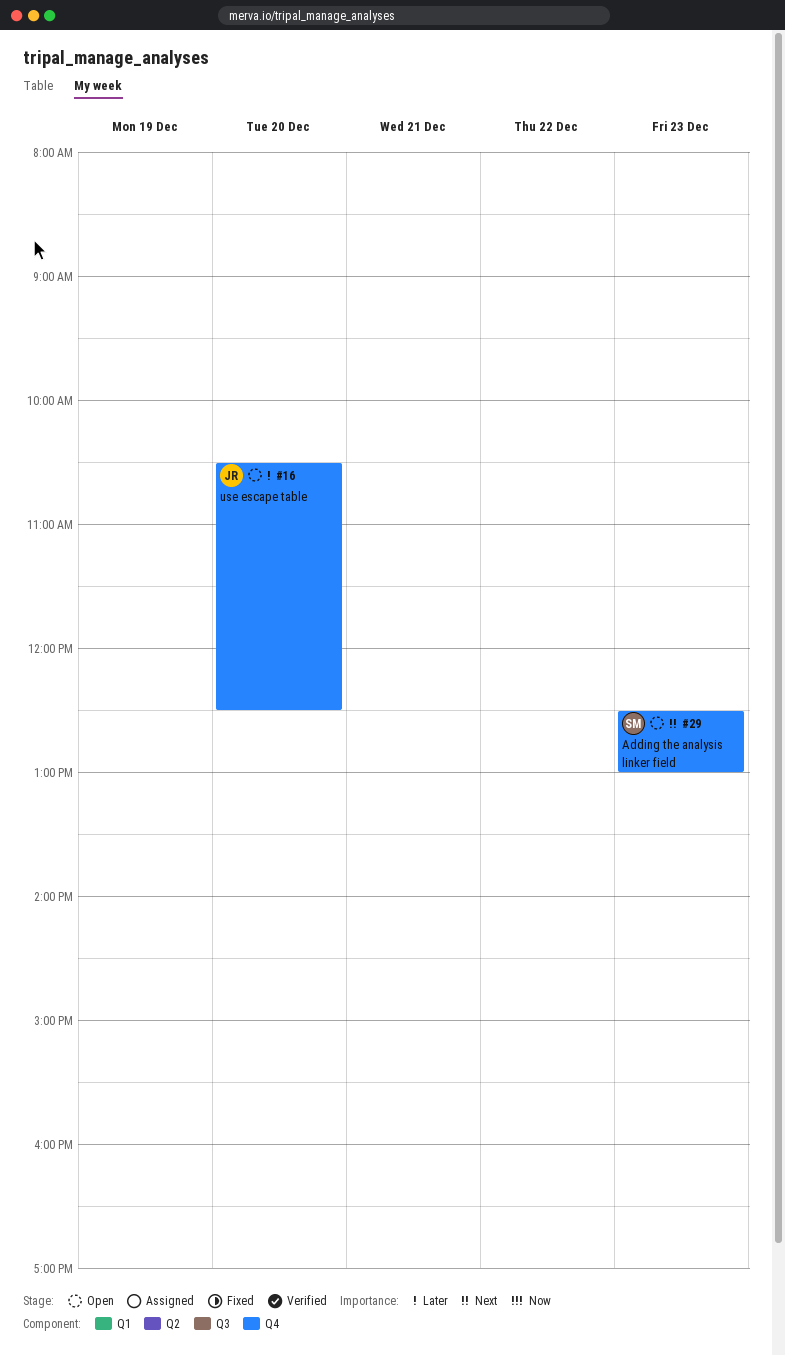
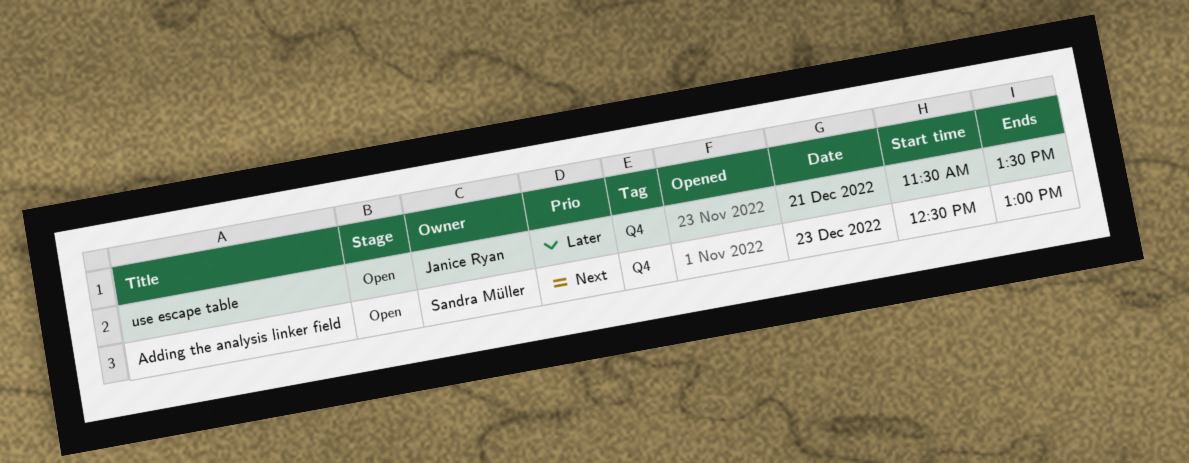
use escape table, day: Dec 20 -> Dec 21
use escape table, begins: 10:30 -> 11:30
use escape table, ends: 12:30 -> 13:30

